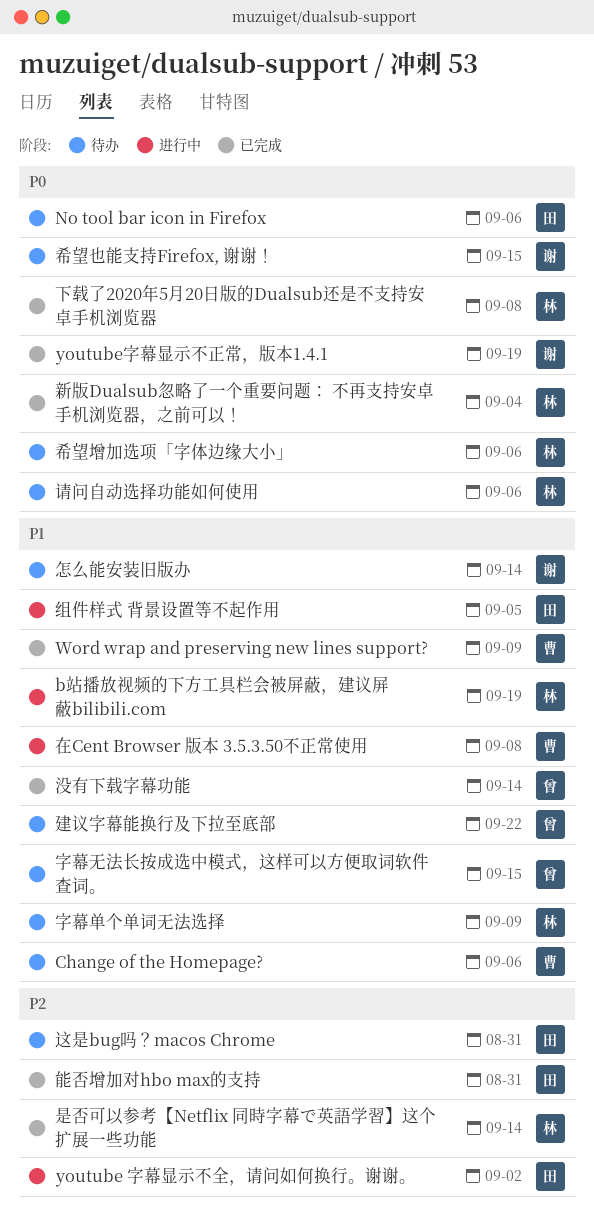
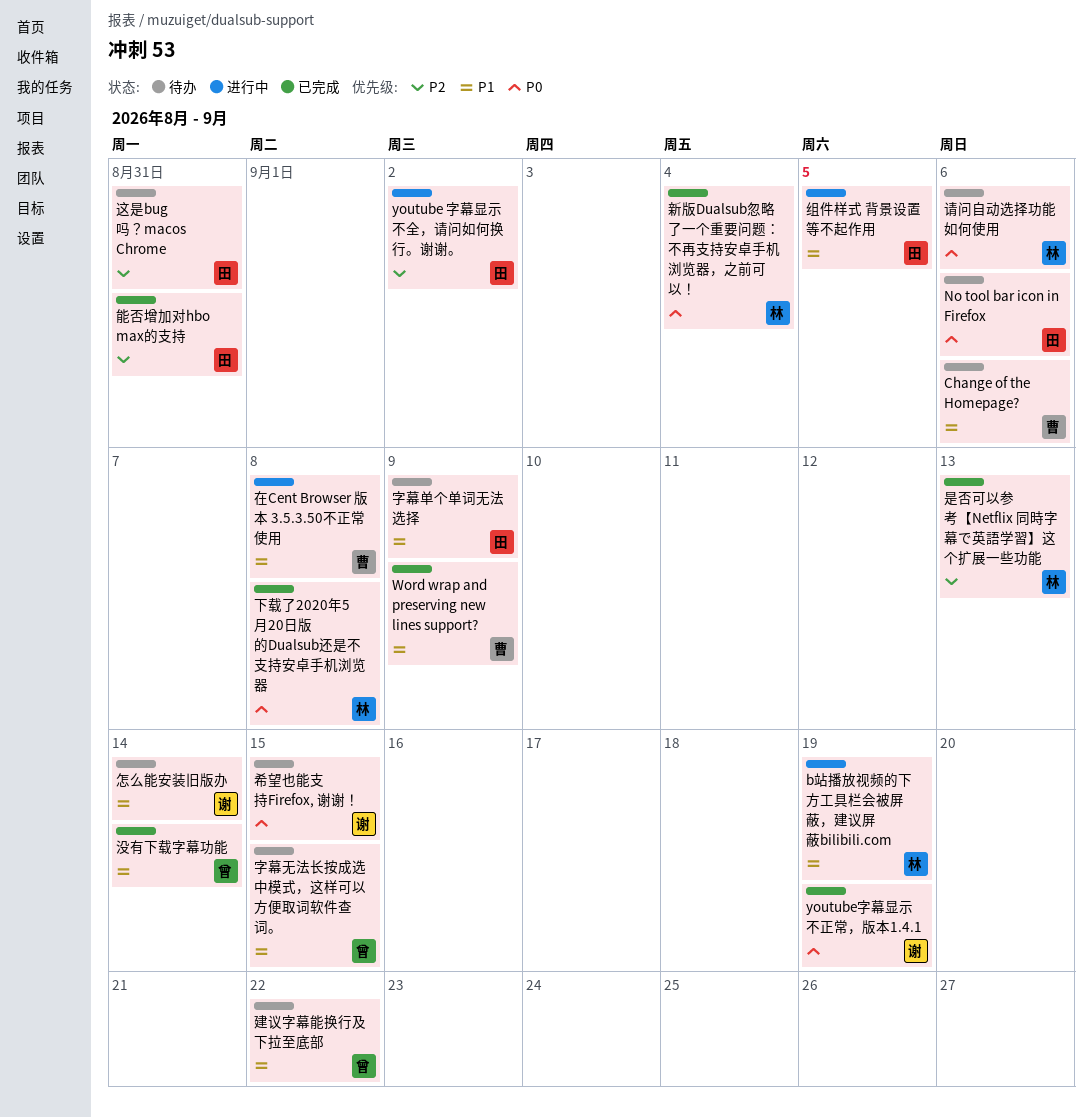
字幕单个单词无法选择, owner: 林 -> 田
希望增加选项「字体边缘大小」: present -> none
是否可以参考【Netflix 同時字幕で英語学習】这个扩展一些功能, due: Sep 14 -> Sep 13

